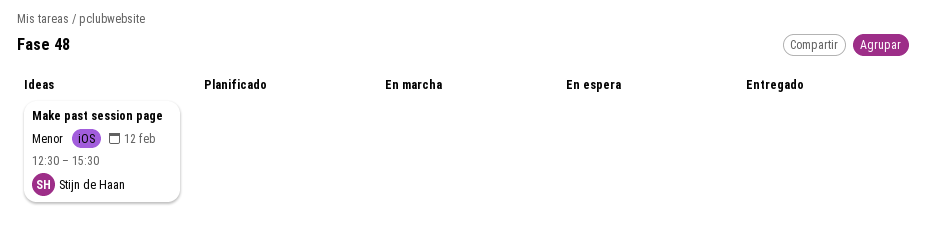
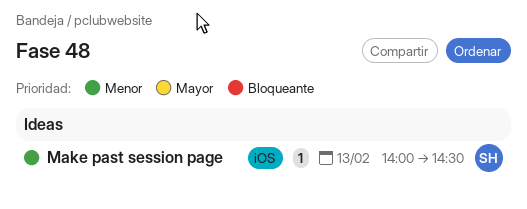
Make past session page, day: Feb 12 -> Feb 13
Make past session page, begins: 12:30 -> 14:00
Make past session page, ends: 15:30 -> 14:30

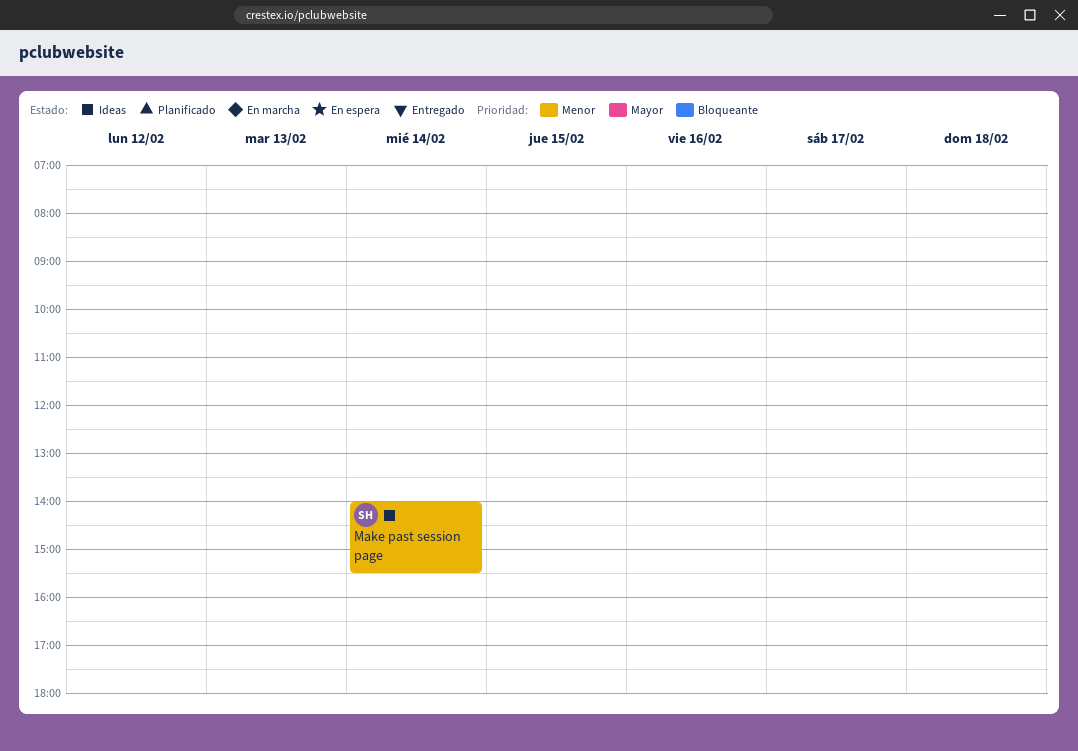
Make past session page, day: Feb 13 -> Feb 14
Make past session page, ends: 14:30 -> 15:30

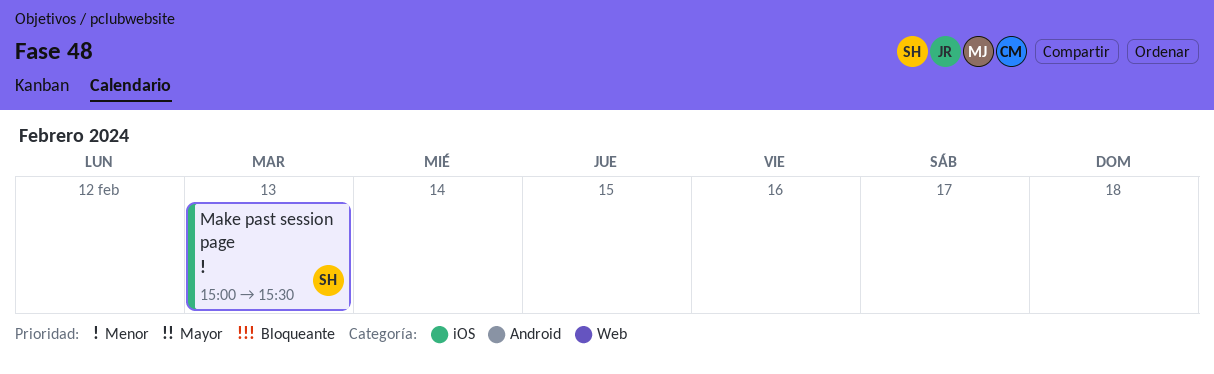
Make past session page, day: Feb 14 -> Feb 13
Make past session page, begins: 14:00 -> 15:00

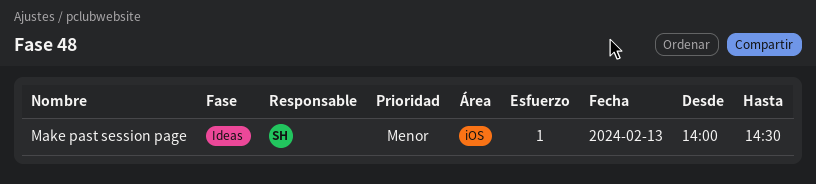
Make past session page, begins: 15:00 -> 14:00
Make past session page, ends: 15:30 -> 14:30

